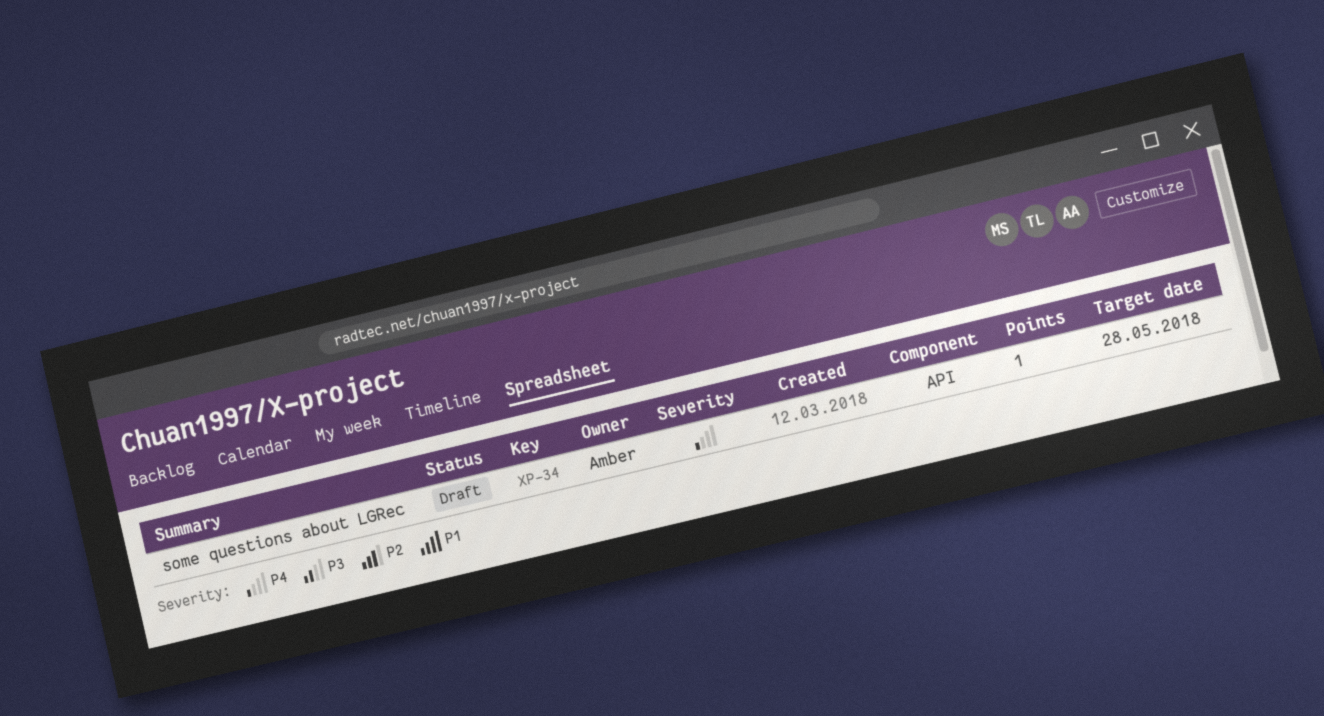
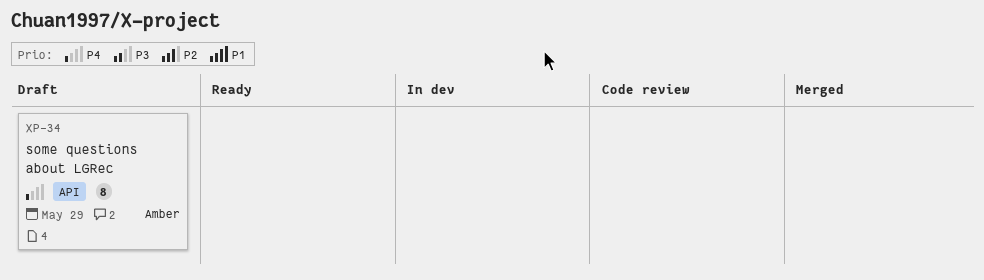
XP-34, estimate: 1 -> 8
XP-34, due: May 28 -> May 29

